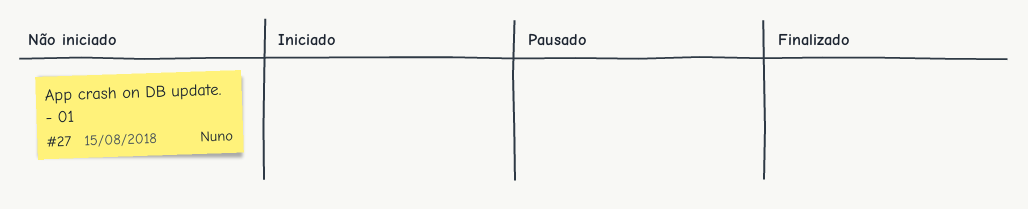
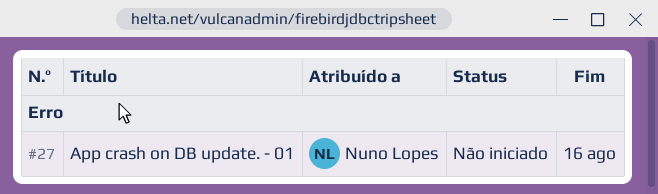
#27, due: Aug 15 -> Aug 16

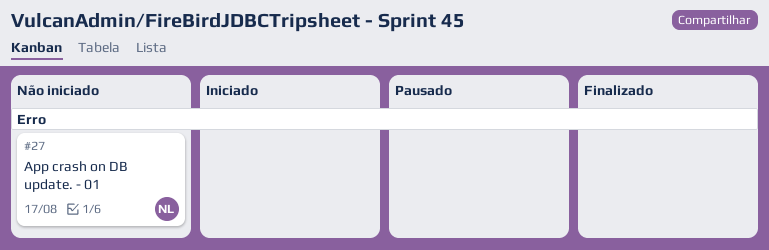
#27, due: Aug 16 -> Aug 17

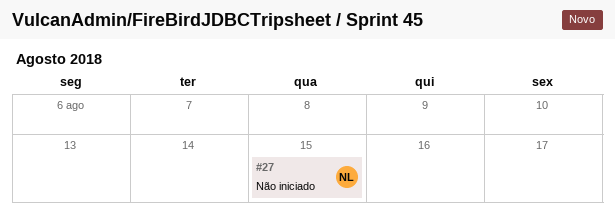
#27, due: Aug 17 -> Aug 15

